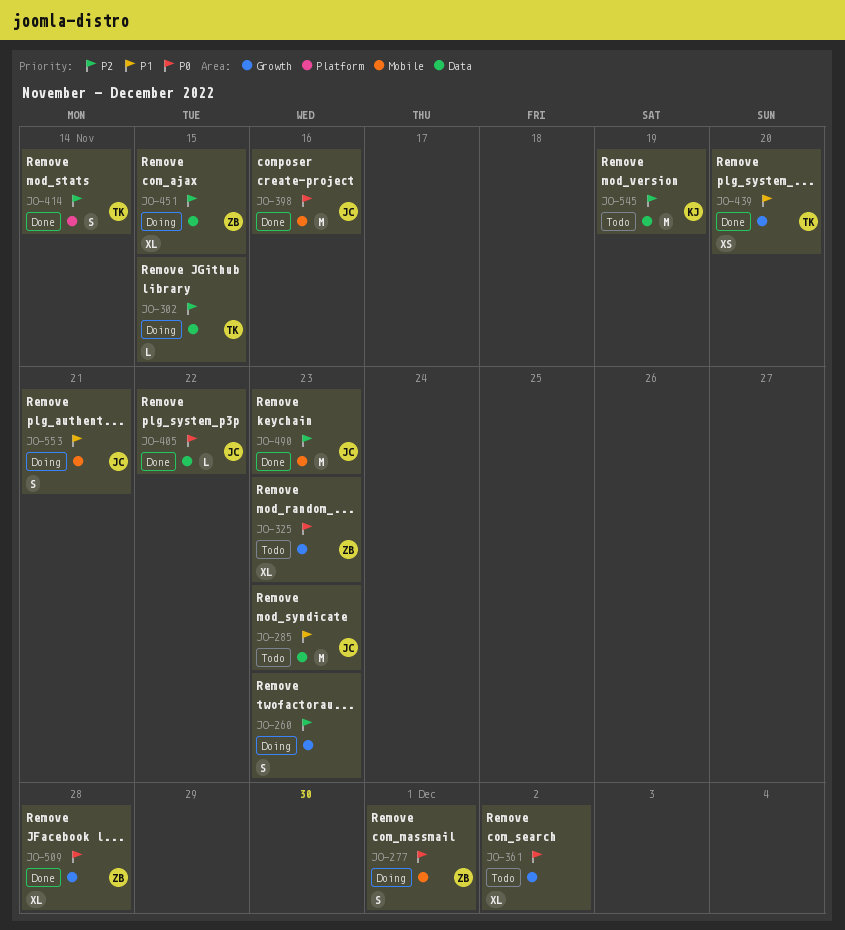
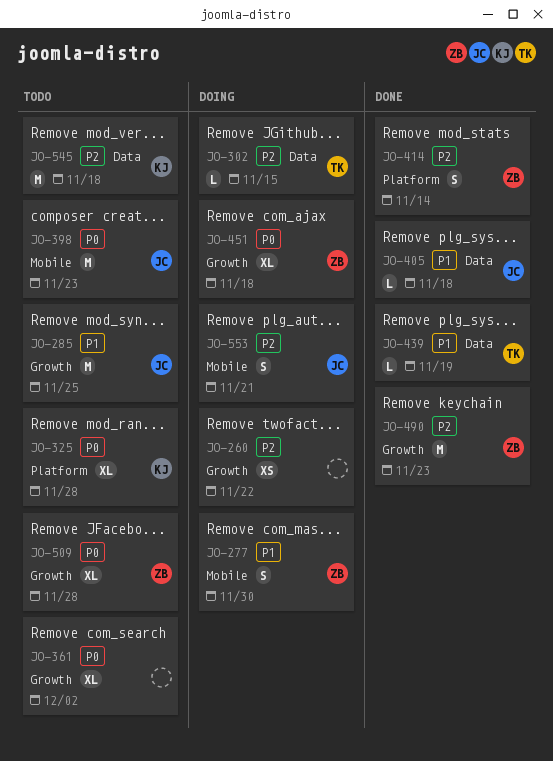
JO-260, estimate: S -> XS
JO-260, due: Nov 23 -> Nov 22
JO-277, priority: P0 -> P1
JO-277, due: Dec 1 -> Nov 30
JO-285, label: Data -> Growth
JO-285, due: Nov 23 -> Nov 25
JO-325, owner: ZB -> KJ
JO-325, label: Growth -> Platform
JO-325, due: Nov 23 -> Nov 28
JO-398, status: Done -> Todo
JO-398, due: Nov 16 -> Nov 23
JO-405, priority: P0 -> P1
JO-405, due: Nov 22 -> Nov 18
JO-414, owner: TK -> ZB
JO-439, label: Growth -> Data
JO-439, estimate: XS -> L
JO-439, due: Nov 20 -> Nov 19
JO-451, priority: P2 -> P0
JO-451, label: Data -> Growth
JO-451, due: Nov 15 -> Nov 18
JO-490, owner: JC -> ZB
JO-490, label: Mobile -> Growth
JO-509, status: Done -> Todo
JO-545, due: Nov 19 -> Nov 18
JO-553, priority: P1 -> P2

